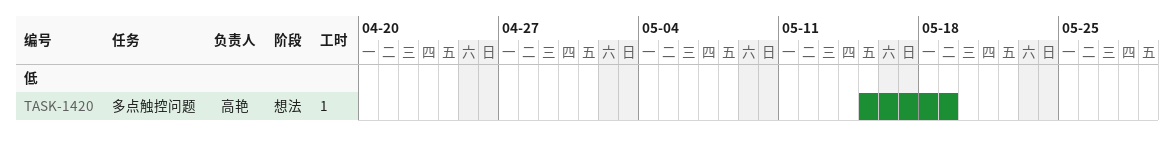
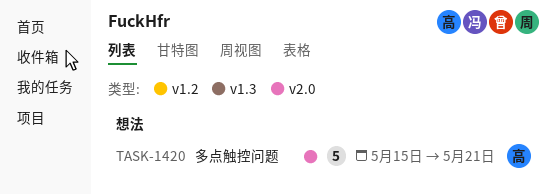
TASK-1420, estimate: 1 -> 5
TASK-1420, due: May 19 -> May 21

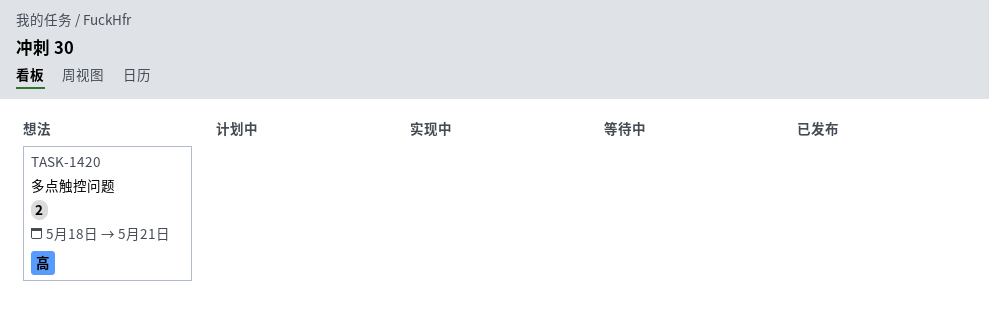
TASK-1420, estimate: 5 -> 2
TASK-1420, start: May 15 -> May 18

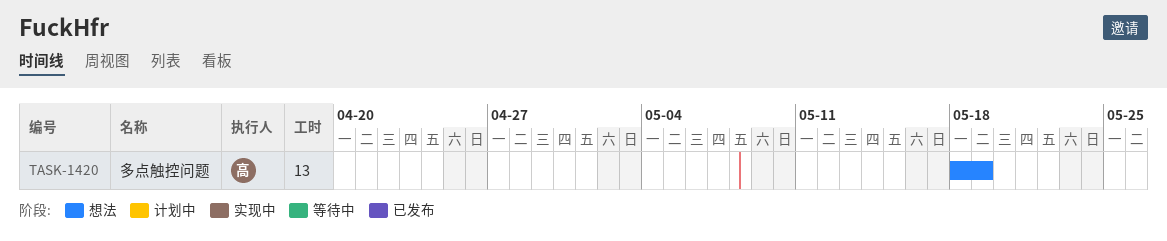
TASK-1420, estimate: 2 -> 13
TASK-1420, due: May 21 -> May 19

